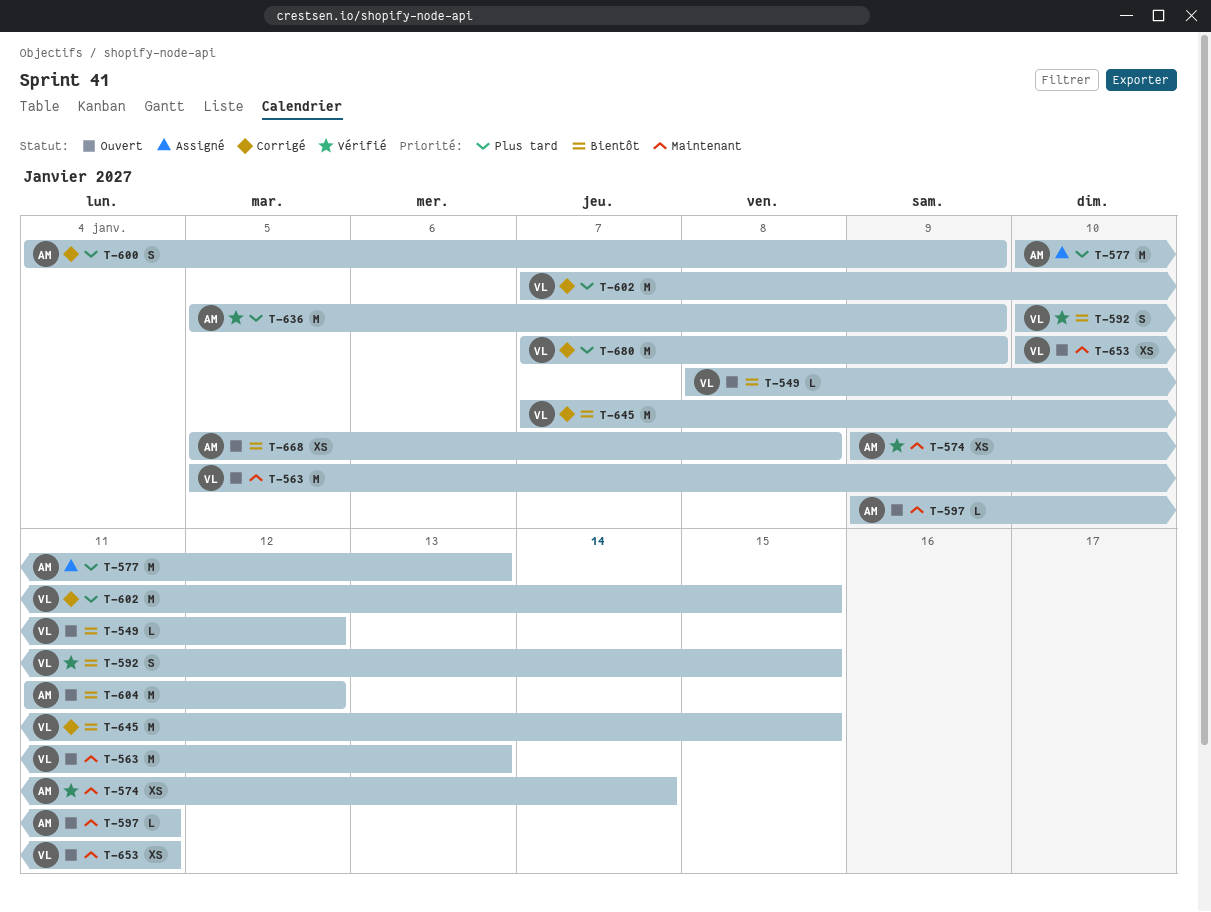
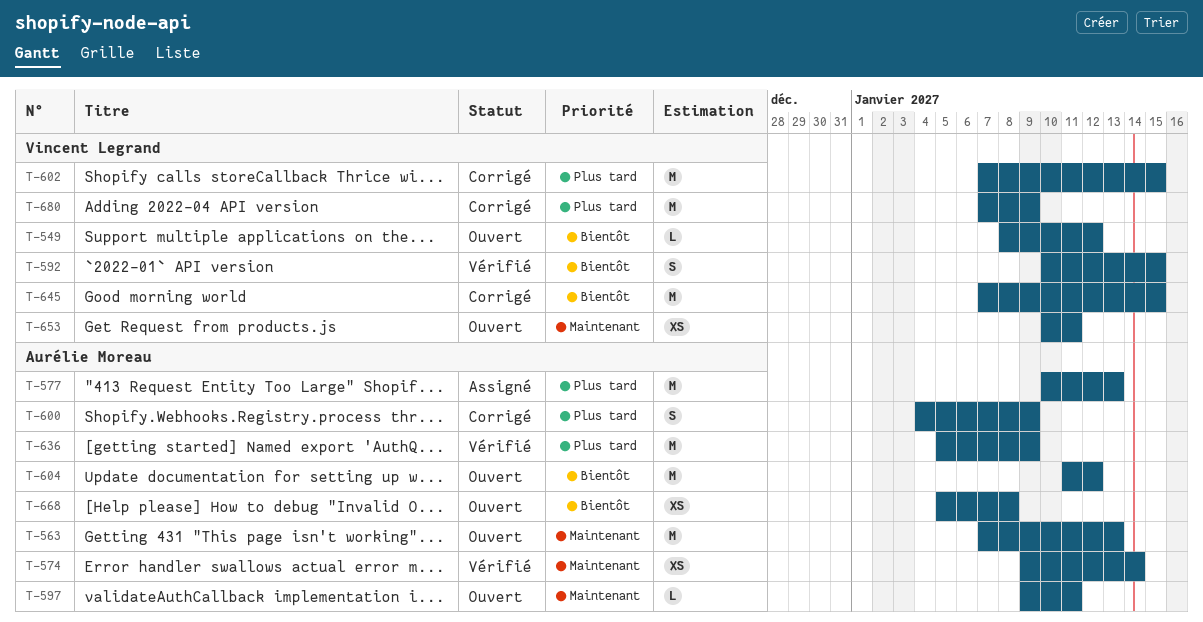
T-563, owner: Vincent Legrand -> Aurélie Moreau
T-563, start: Jan 5 -> Jan 7

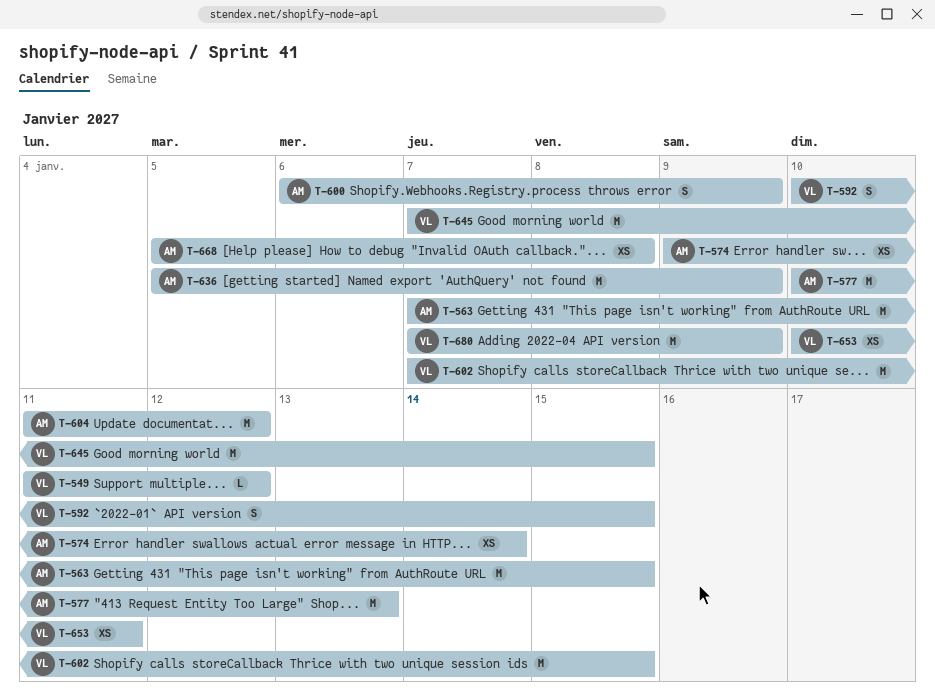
T-549, start: Jan 8 -> Jan 11
T-563, due: Jan 13 -> Jan 15
T-597: present -> none
T-600, start: Jan 4 -> Jan 6

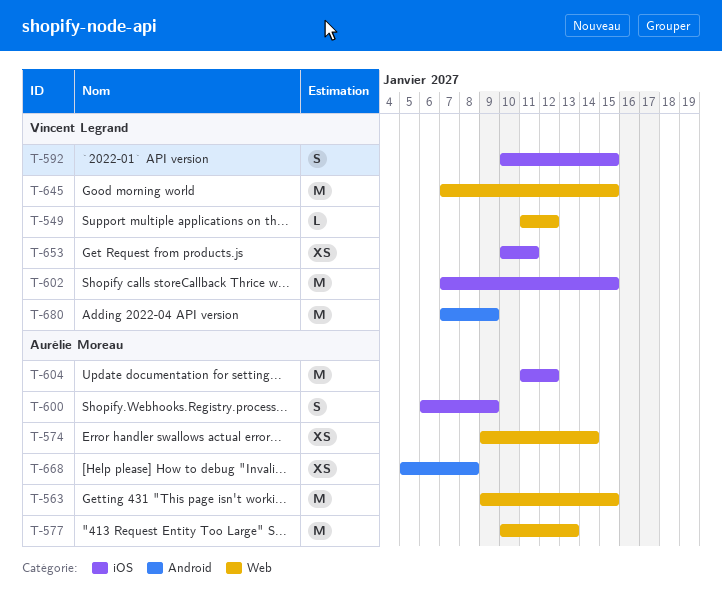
T-563, start: Jan 7 -> Jan 9
T-636: present -> none

